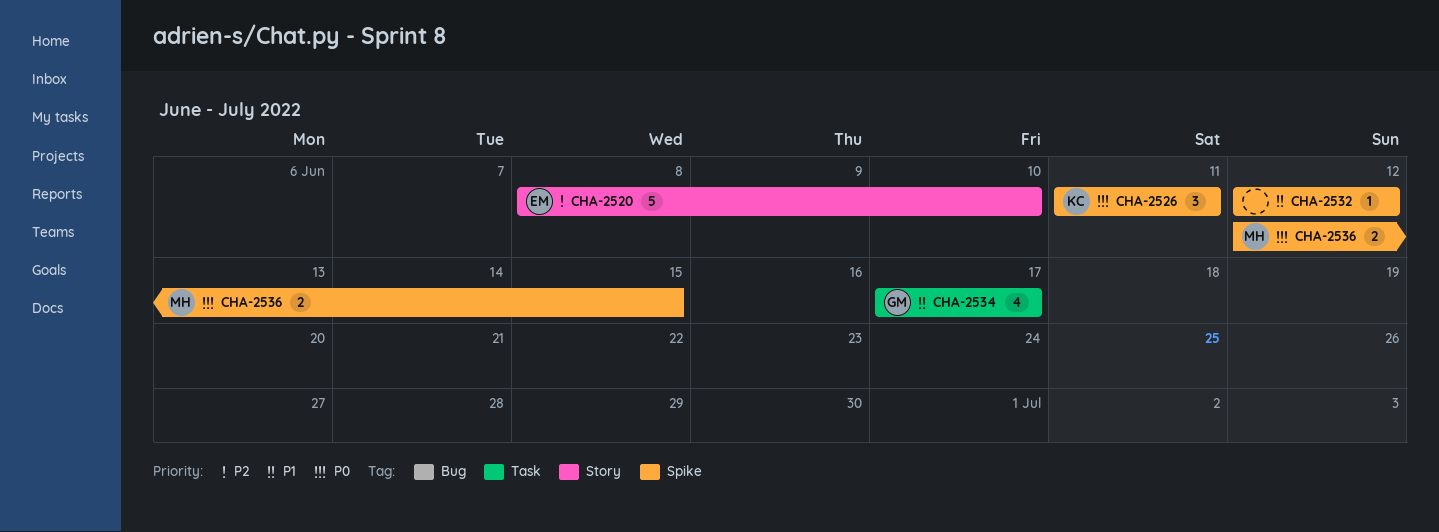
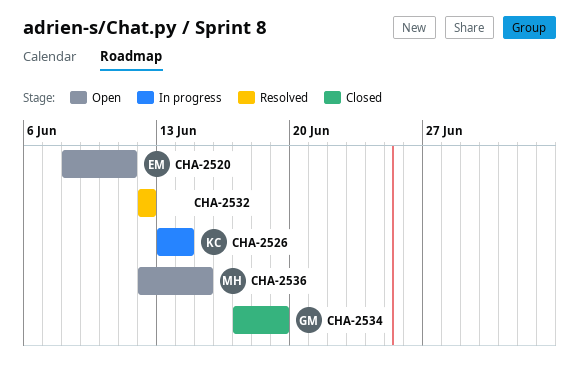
CHA-2520, due: Jun 10 -> Jun 11
CHA-2526, start: Jun 11 -> Jun 13
CHA-2526, due: Jun 11 -> Jun 14
CHA-2534, due: Jun 17 -> Jun 19

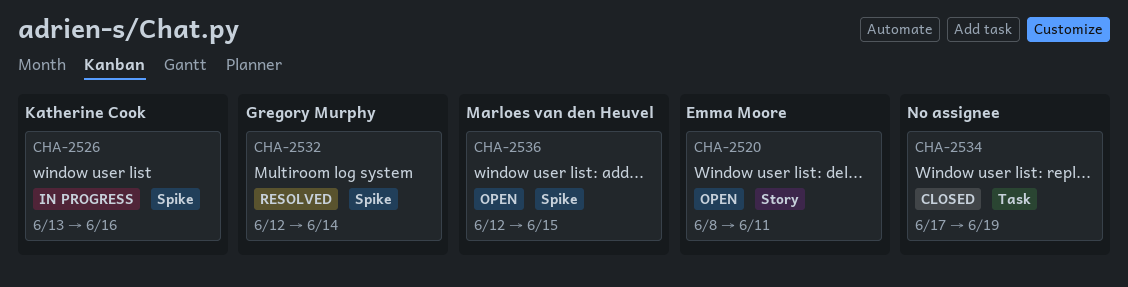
CHA-2526, due: Jun 14 -> Jun 16
CHA-2532, owner: none -> Gregory Murphy
CHA-2532, due: Jun 12 -> Jun 14
CHA-2534, owner: Gregory Murphy -> none

